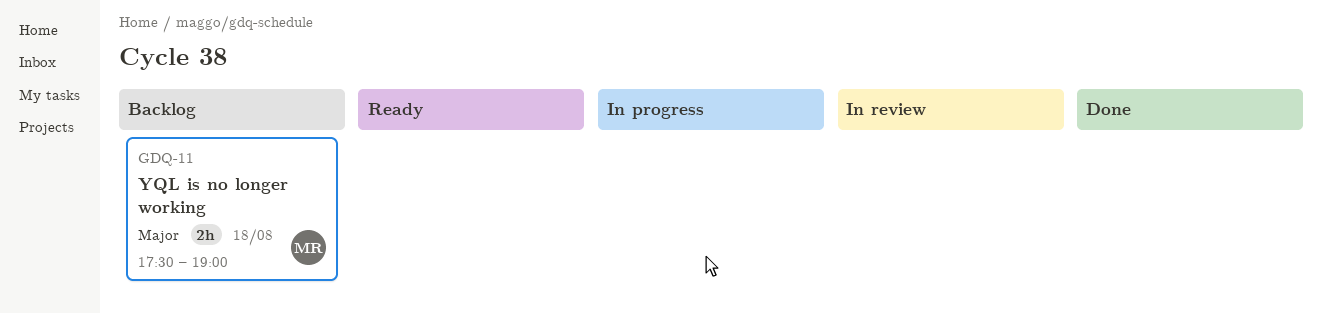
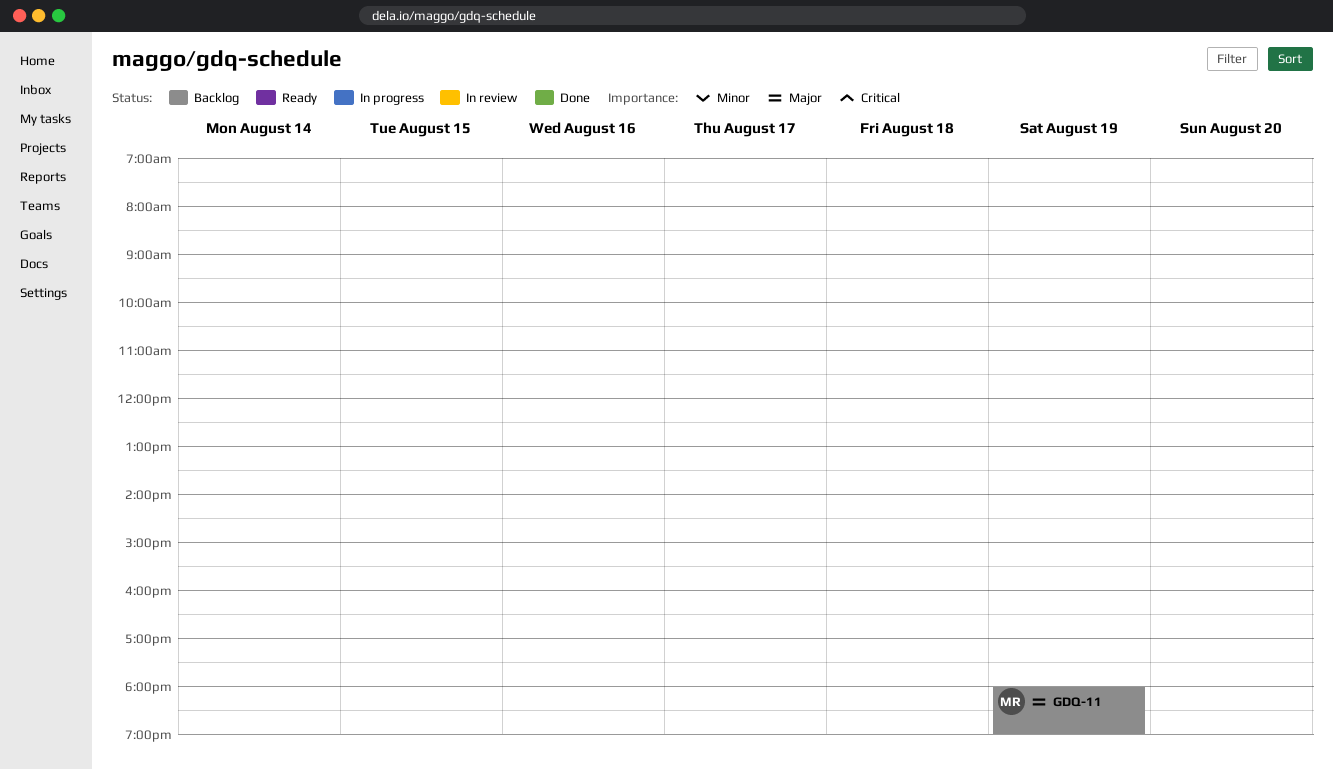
GDQ-11, day: Aug 18 -> Aug 19
GDQ-11, begins: 17:30 -> 18:00

